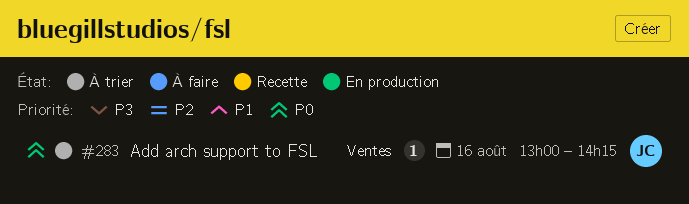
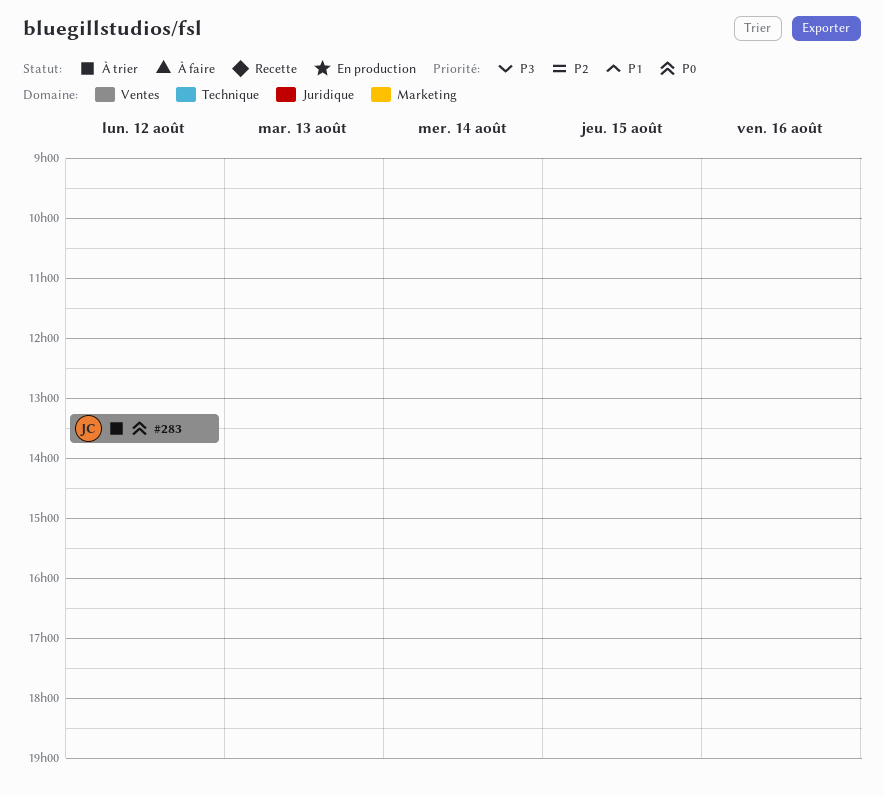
#283, day: Aug 16 -> Aug 12
#283, begins: 13:00 -> 13:15
#283, ends: 14:15 -> 13:45

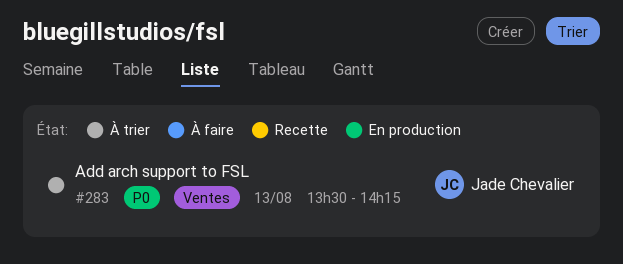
#283, day: Aug 12 -> Aug 13
#283, begins: 13:15 -> 13:30
#283, ends: 13:45 -> 14:15

